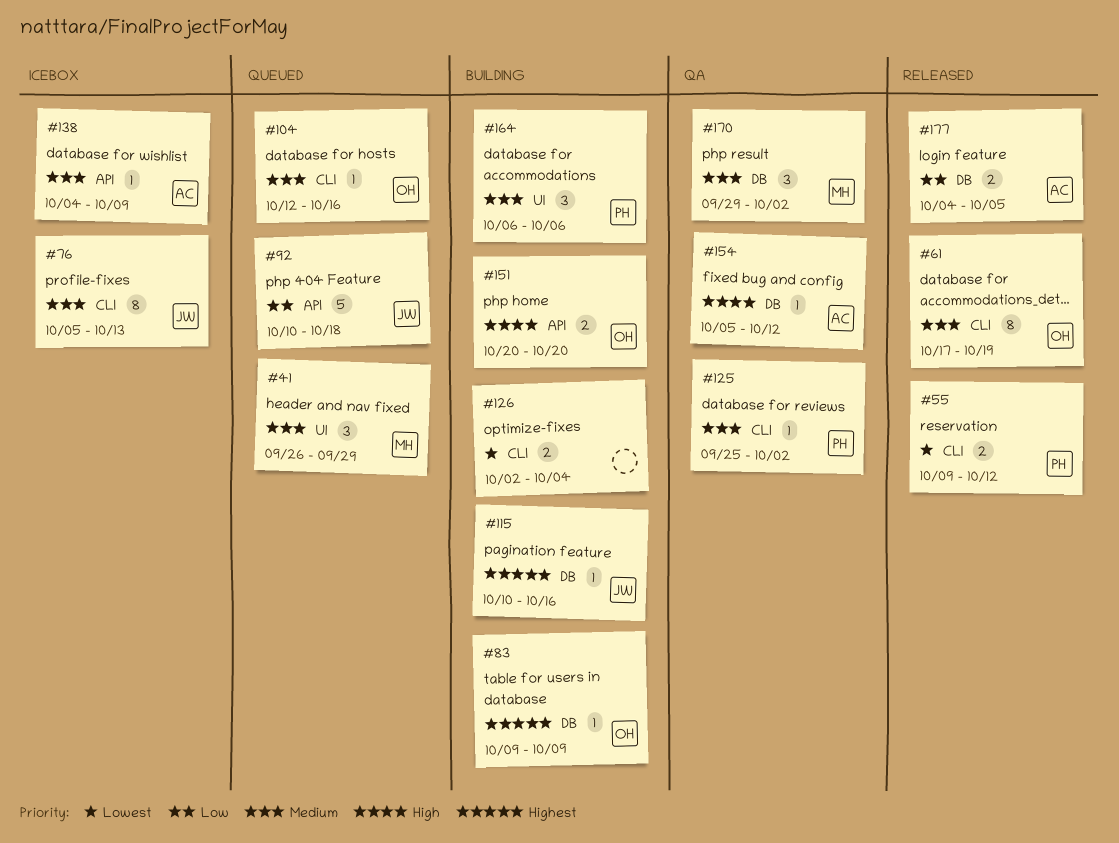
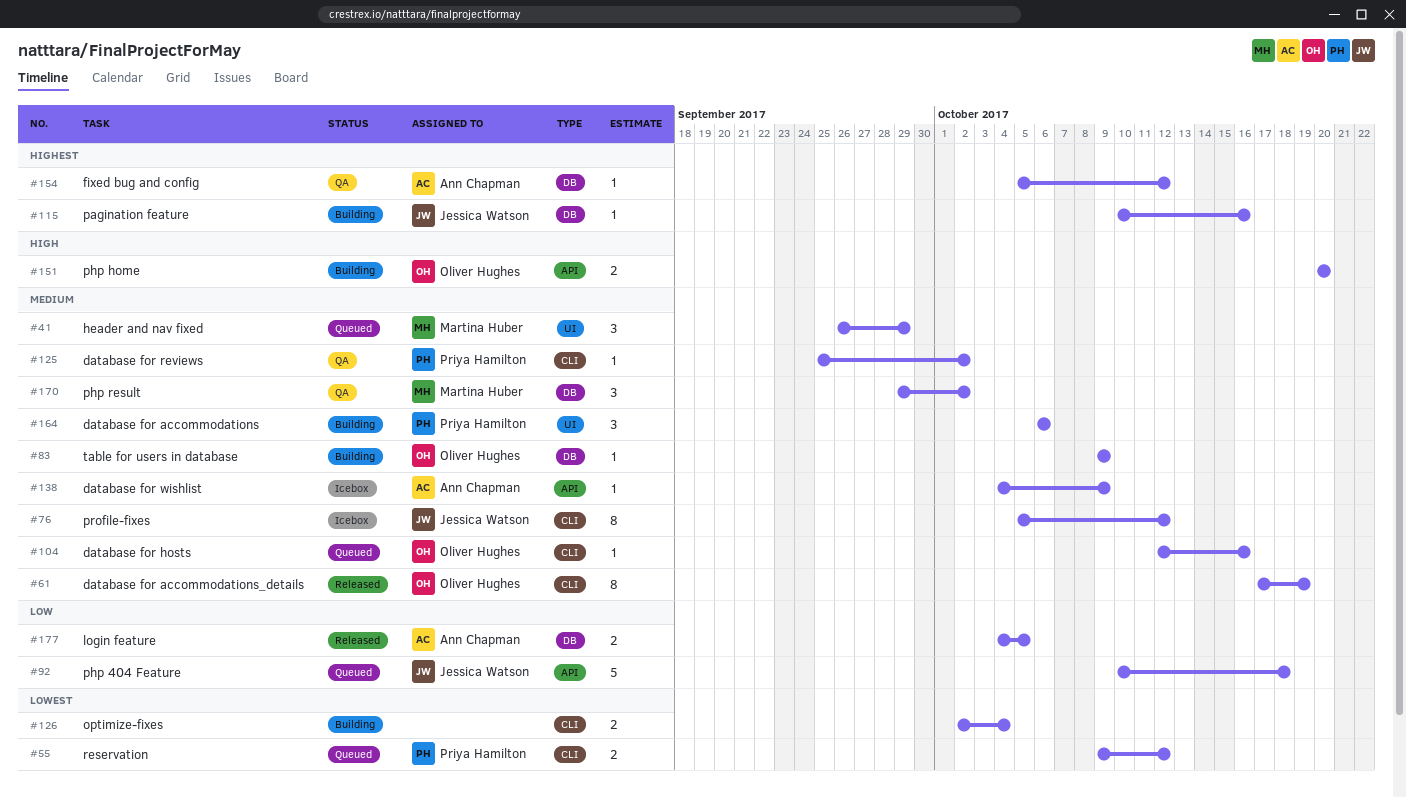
#55, status: Released -> Queued
#76, due: Oct 13 -> Oct 12
#83, priority: Highest -> Medium
#154, priority: High -> Highest

